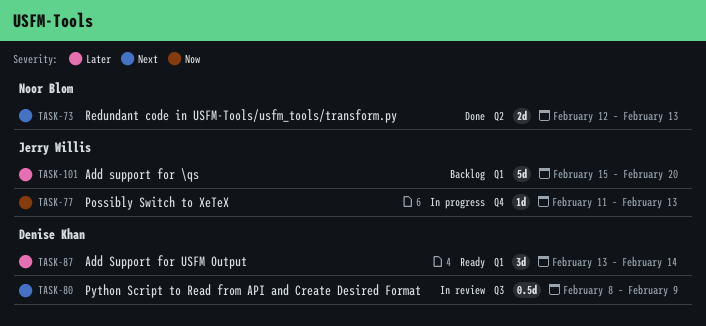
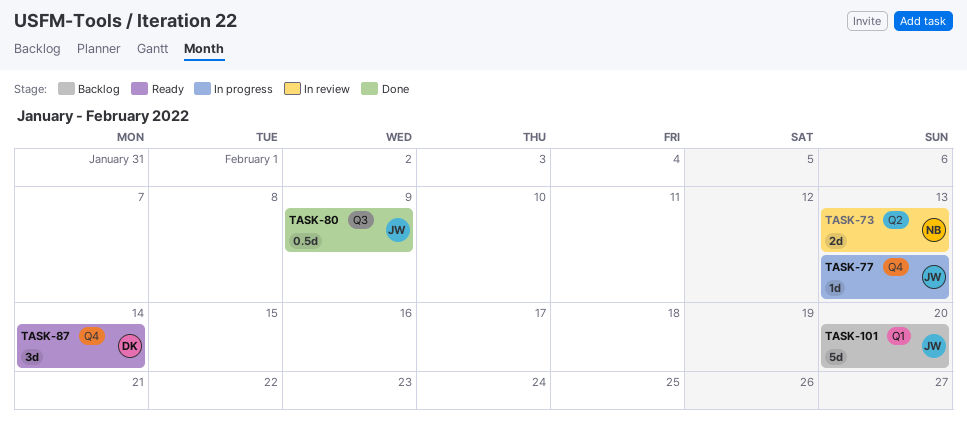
TASK-73, status: Done -> In review
TASK-80, status: In review -> Done
TASK-80, owner: Denise Khan -> Jerry Willis
TASK-87, label: Q1 -> Q4

